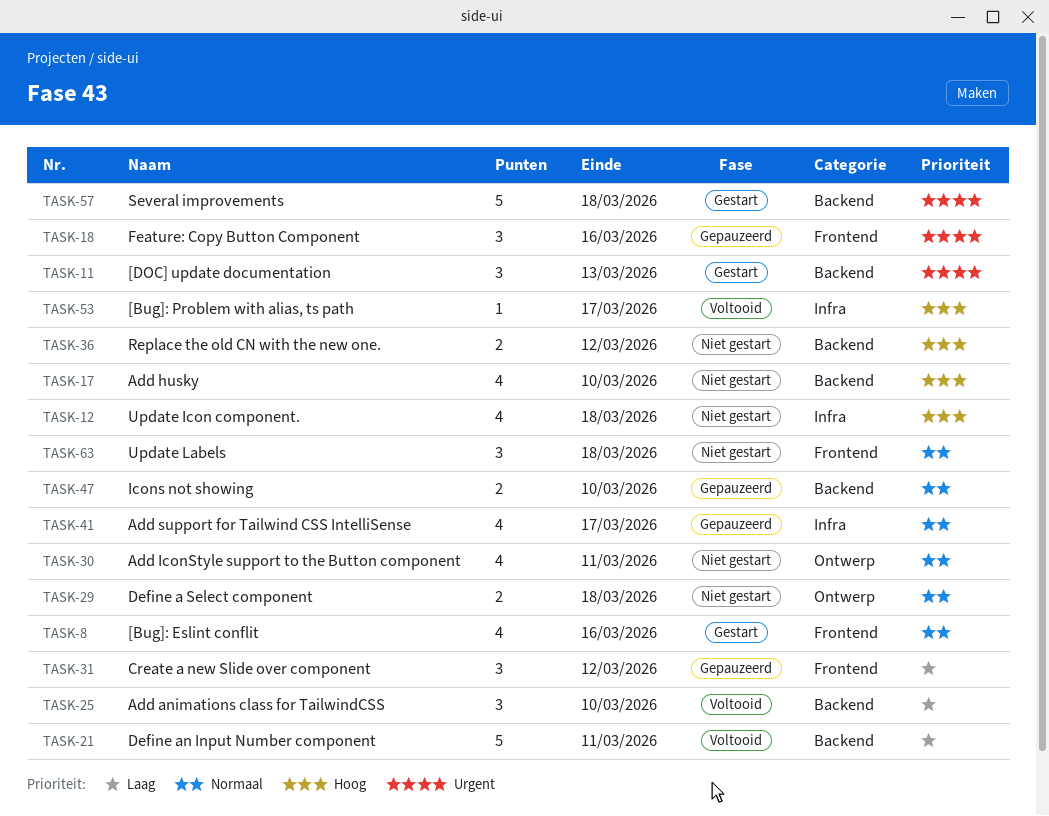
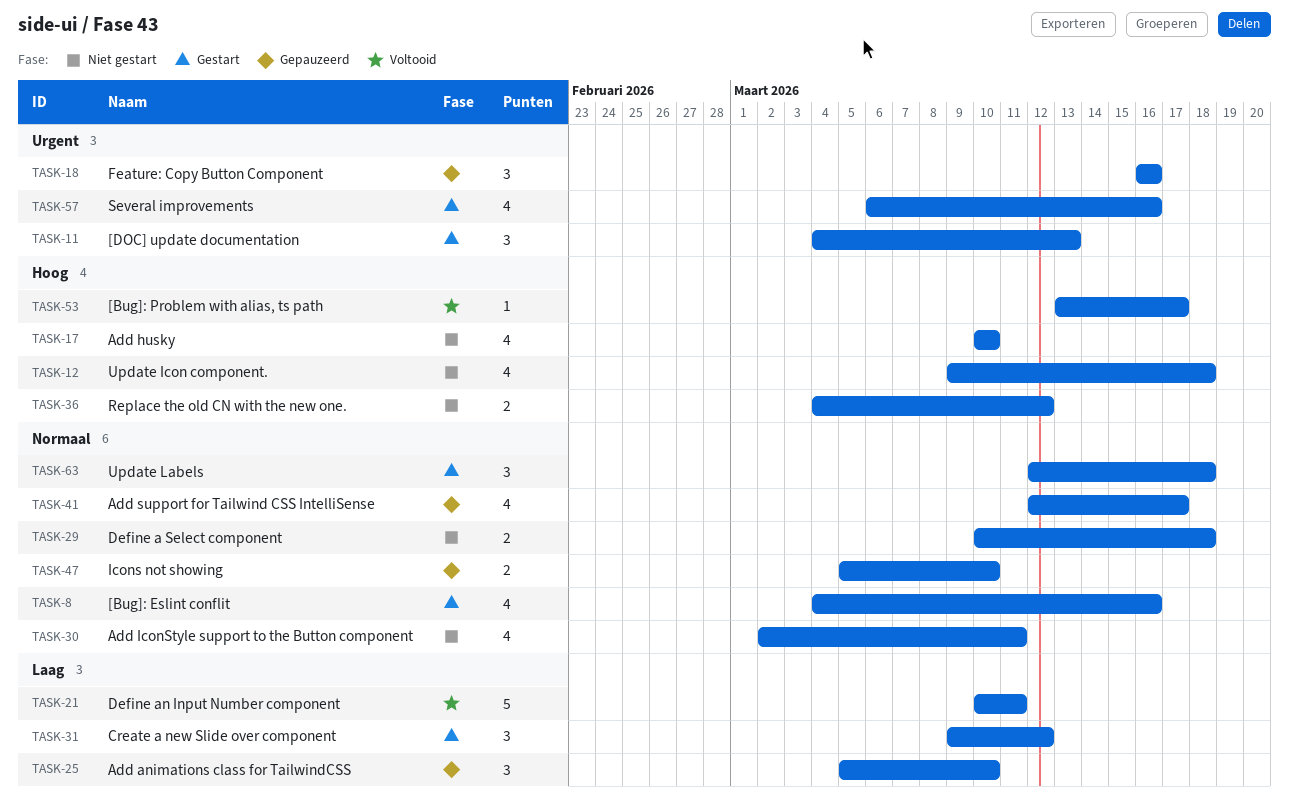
TASK-25, status: Voltooid -> Gepauzeerd
TASK-31, status: Gepauzeerd -> Gestart
TASK-57, estimate: 5 -> 4
TASK-57, due: Mar 18 -> Mar 16
TASK-63, status: Niet gestart -> Gestart

